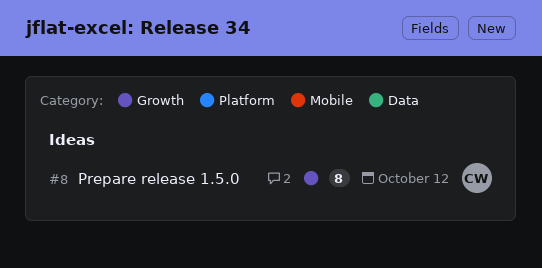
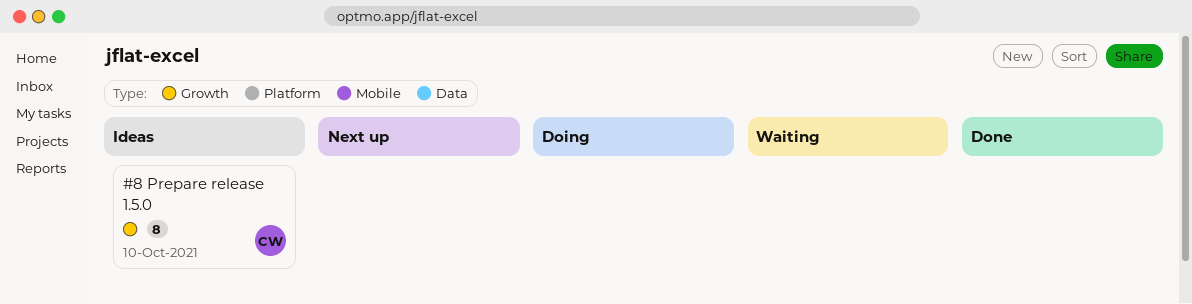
#8, due: Oct 12 -> Oct 10

